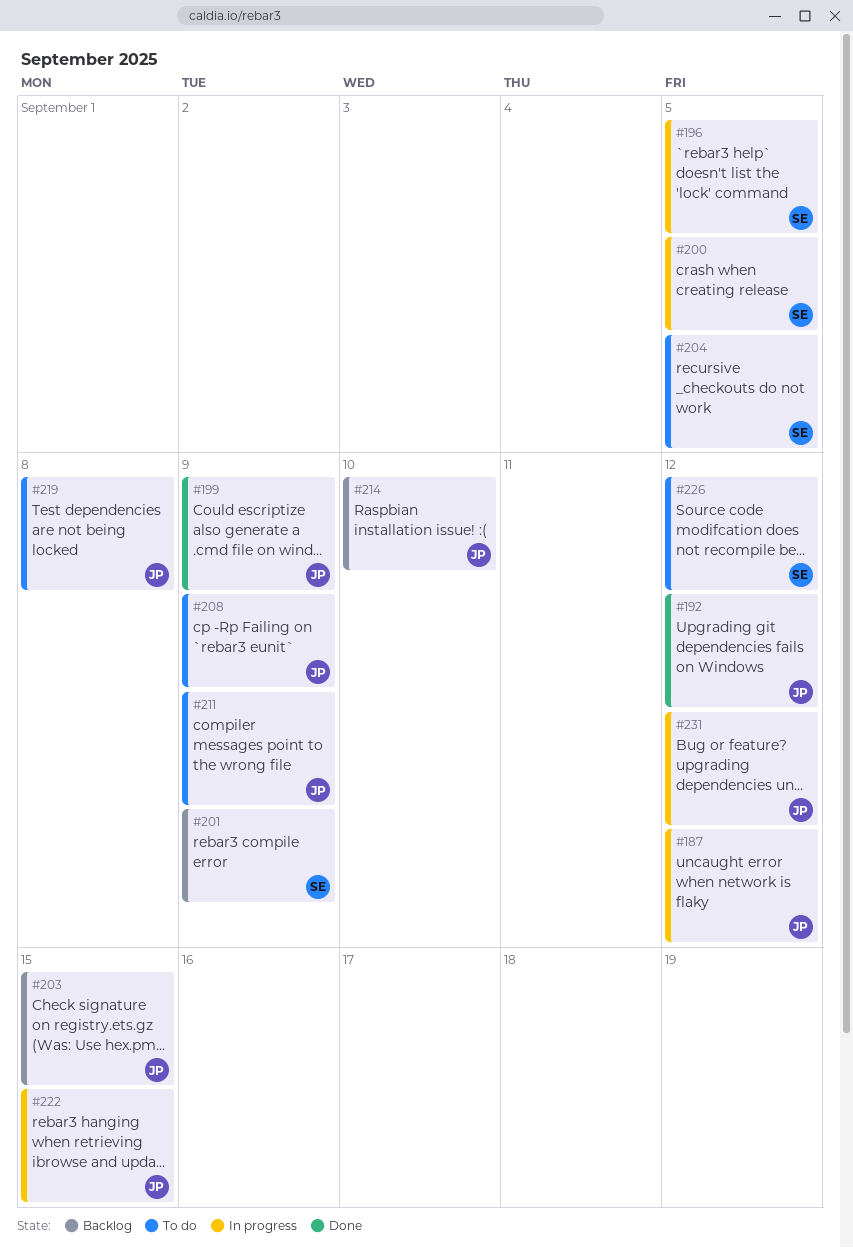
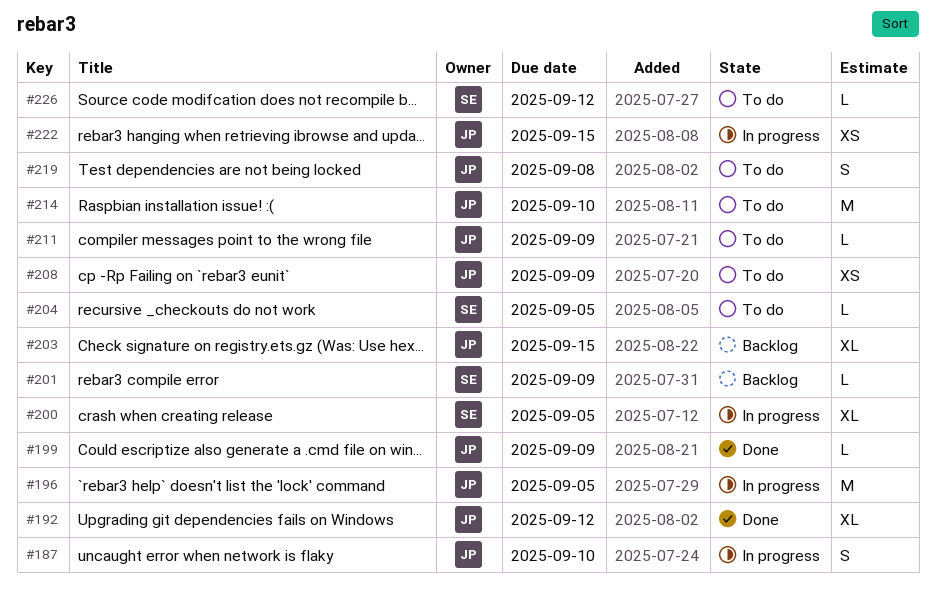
#187, due: Sep 12 -> Sep 10
#196, owner: SE -> JP
#214, status: Backlog -> To do
#231: present -> none

